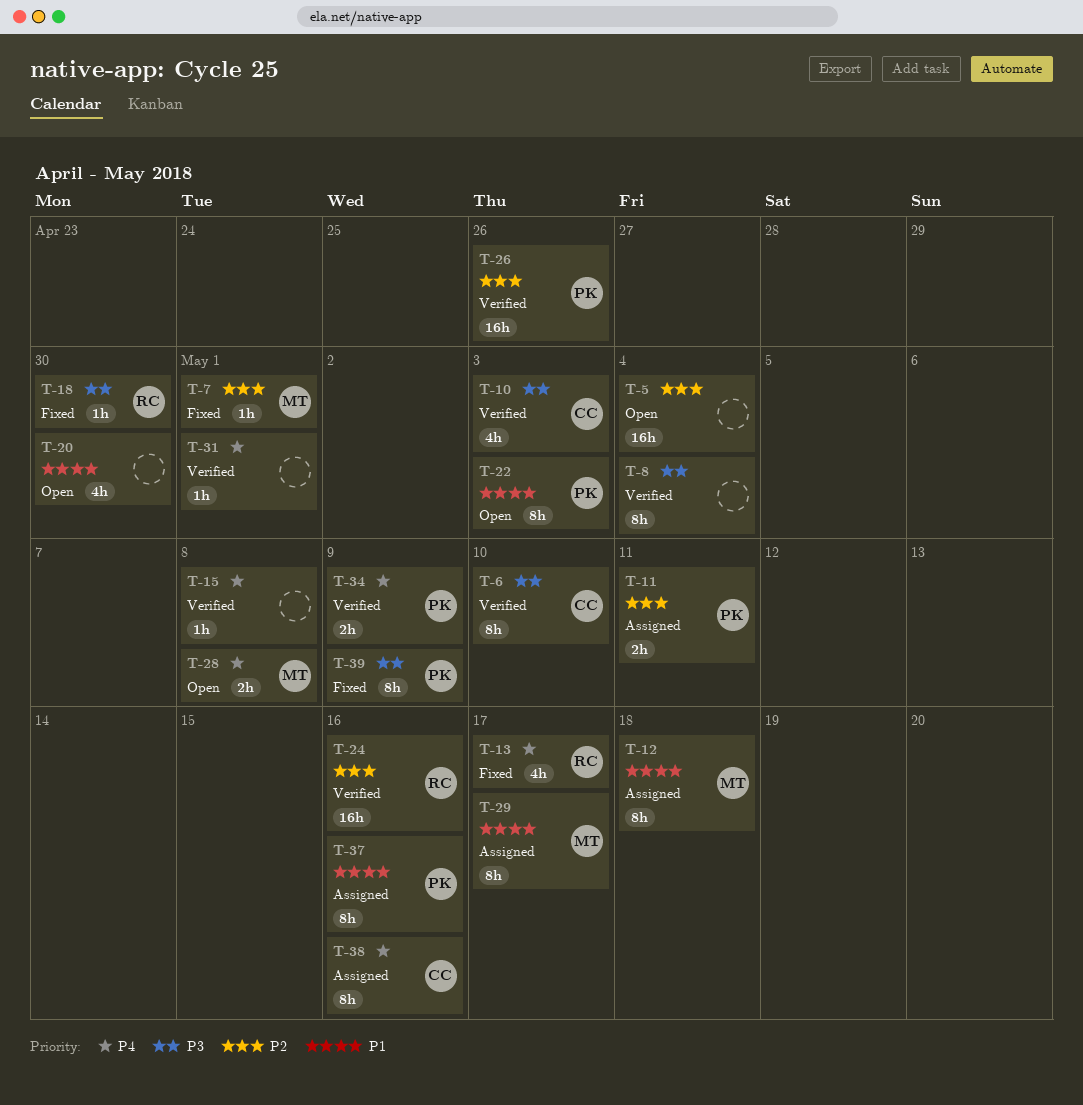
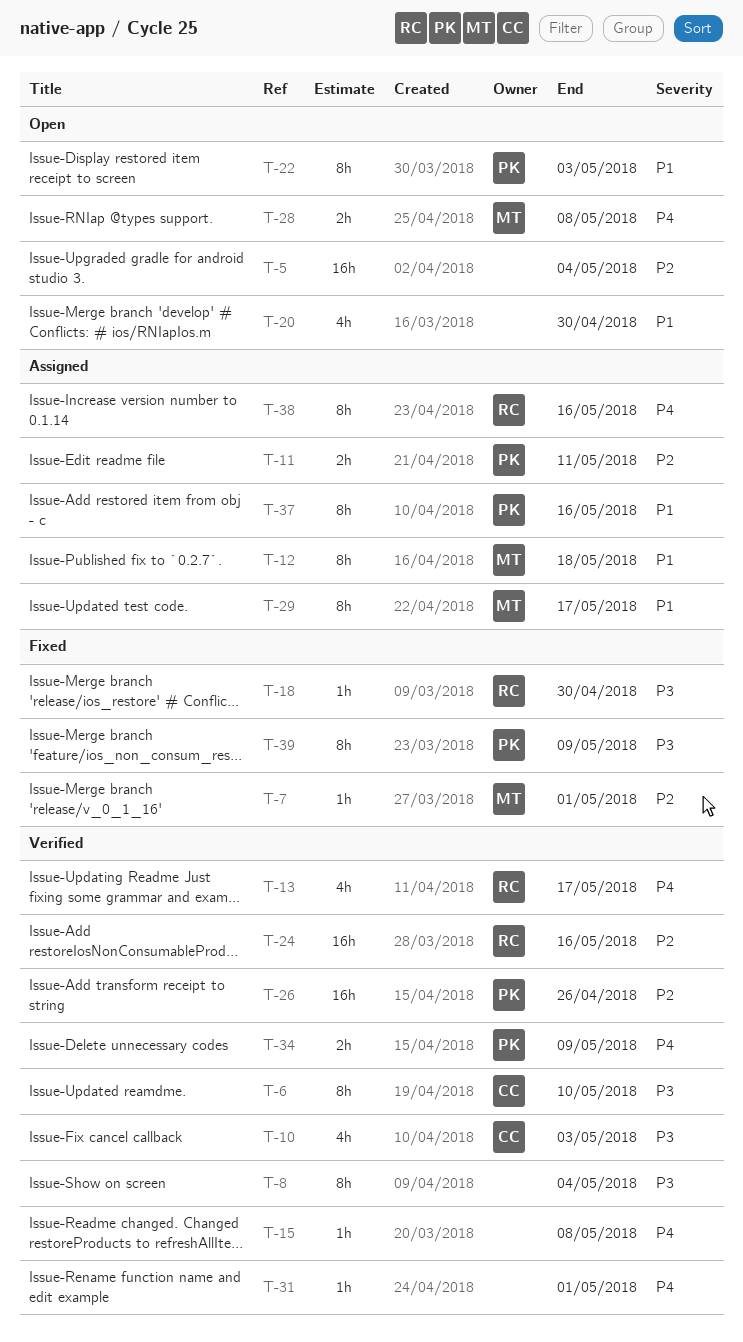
T-13, status: Fixed -> Verified
T-38, owner: CC -> RC

